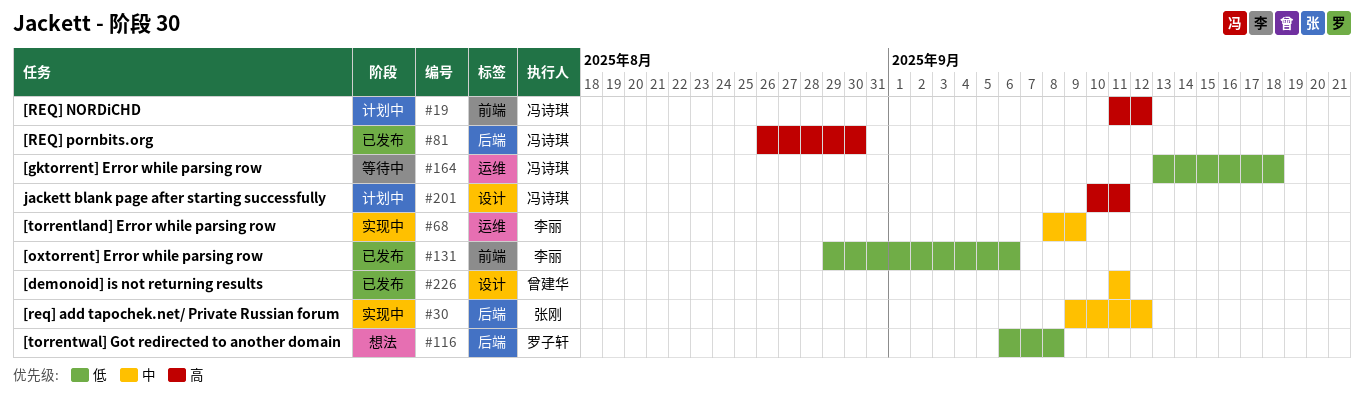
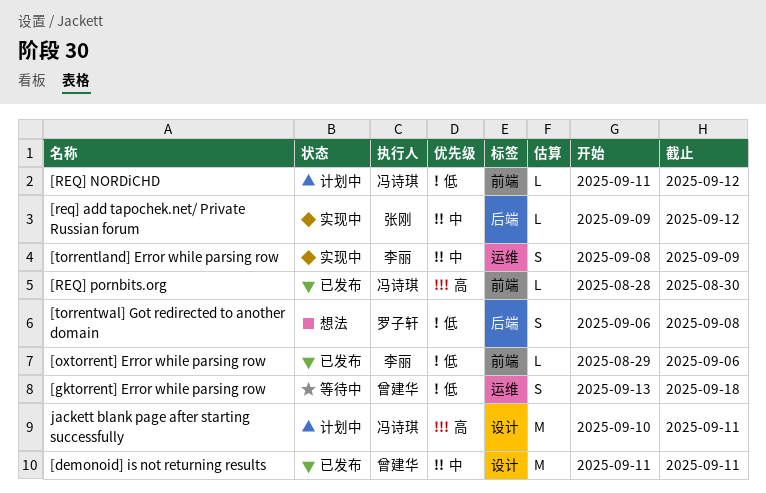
[gktorrent] Error while parsing row, owner: 冯诗琪 -> 曾建华
[REQ] NORDiCHD, priority: 高 -> 低
[REQ] pornbits.org, label: 后端 -> 前端
[REQ] pornbits.org, start: Aug 26 -> Aug 28

